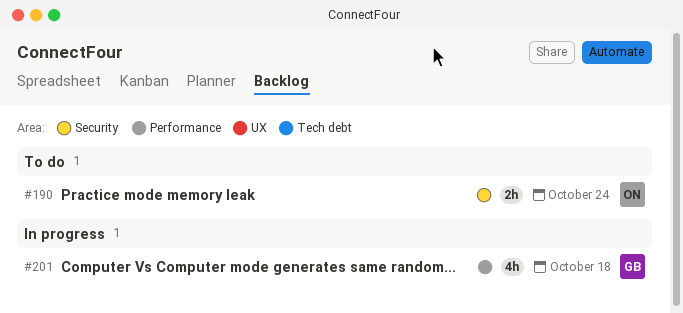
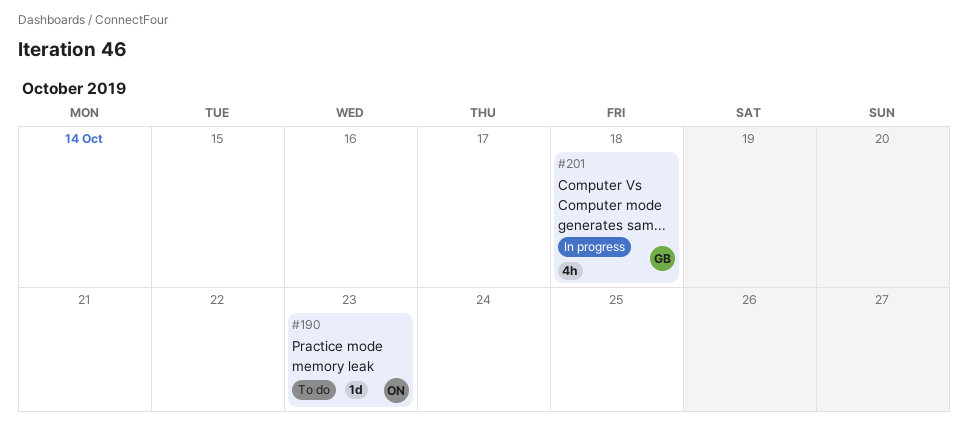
#190, estimate: 2h -> 1d
#190, due: Oct 24 -> Oct 23

